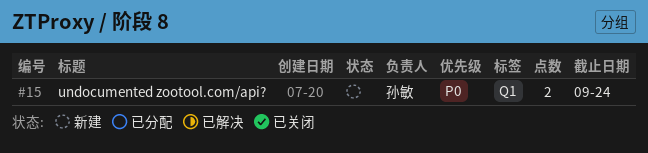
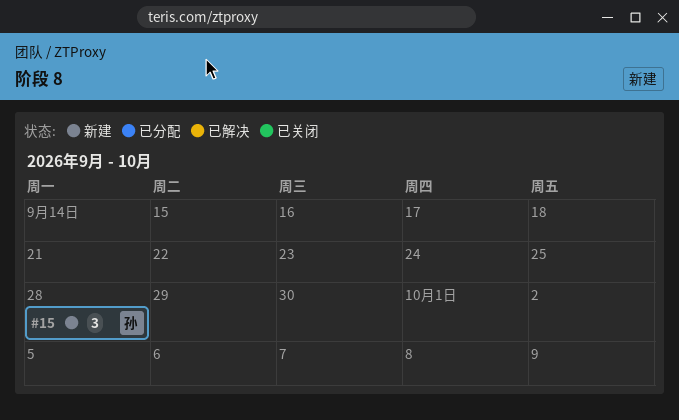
#15, estimate: 2 -> 3
#15, due: Sep 24 -> Sep 28

